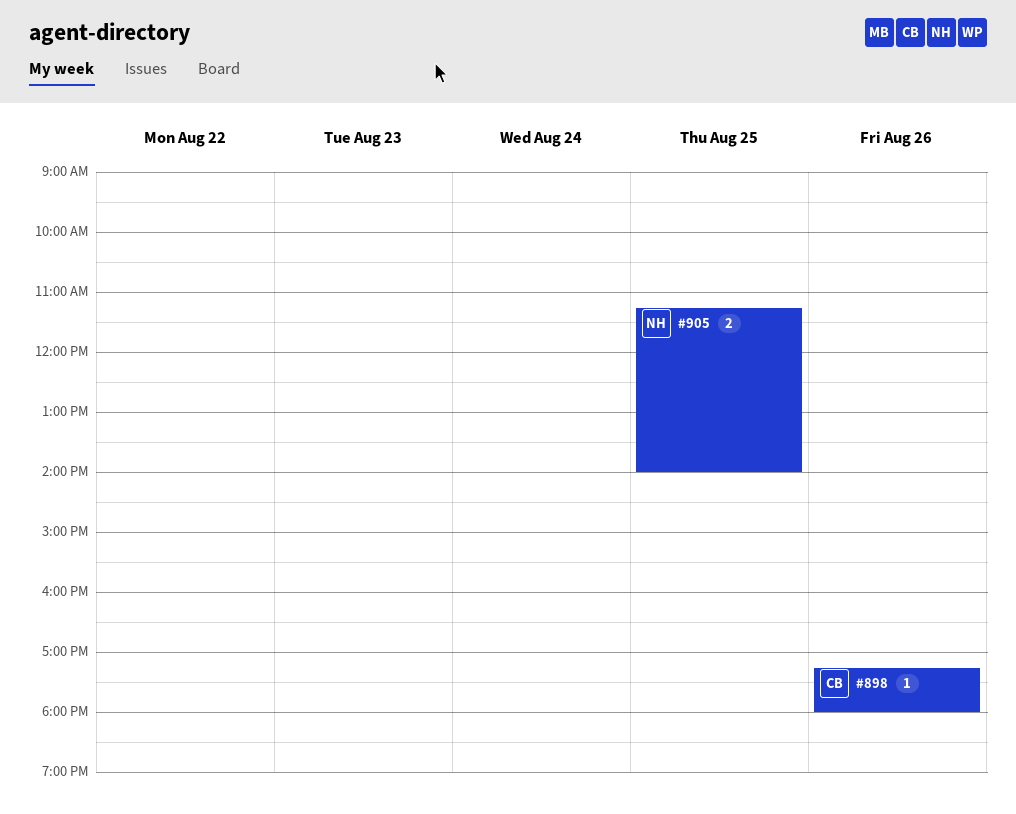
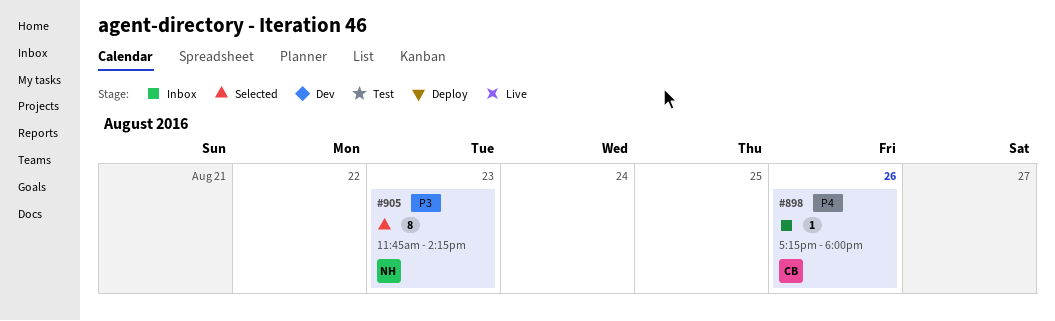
#905, estimate: 2 -> 8
#905, day: Aug 25 -> Aug 23
#905, begins: 11:15 -> 11:45
#905, ends: 14:00 -> 14:15

